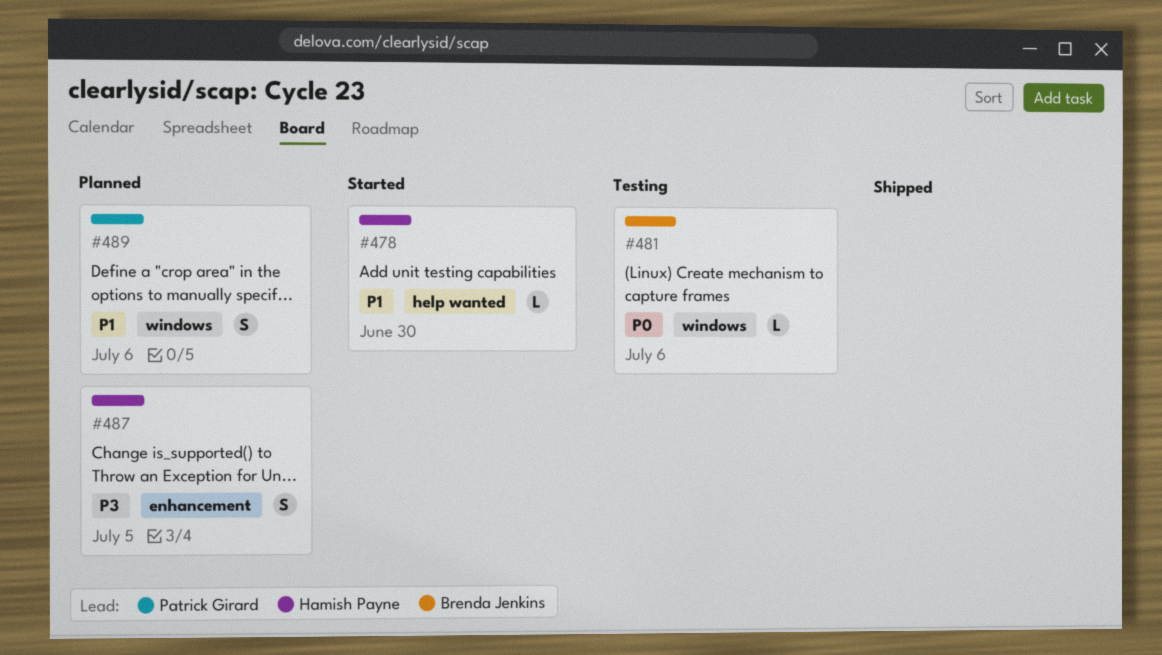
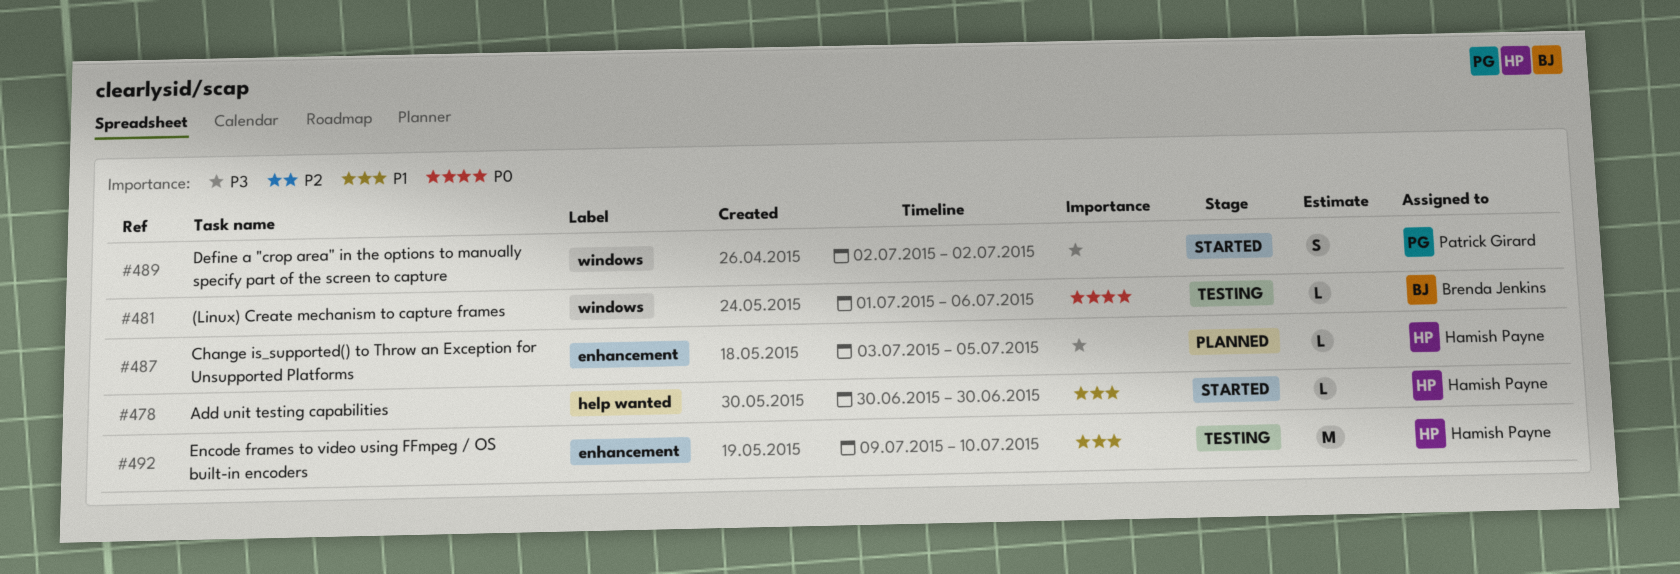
#487, estimate: S -> L
#489, status: Planned -> Started
#489, priority: P1 -> P3
#489, due: Jul 6 -> Jul 2
#492: none -> present

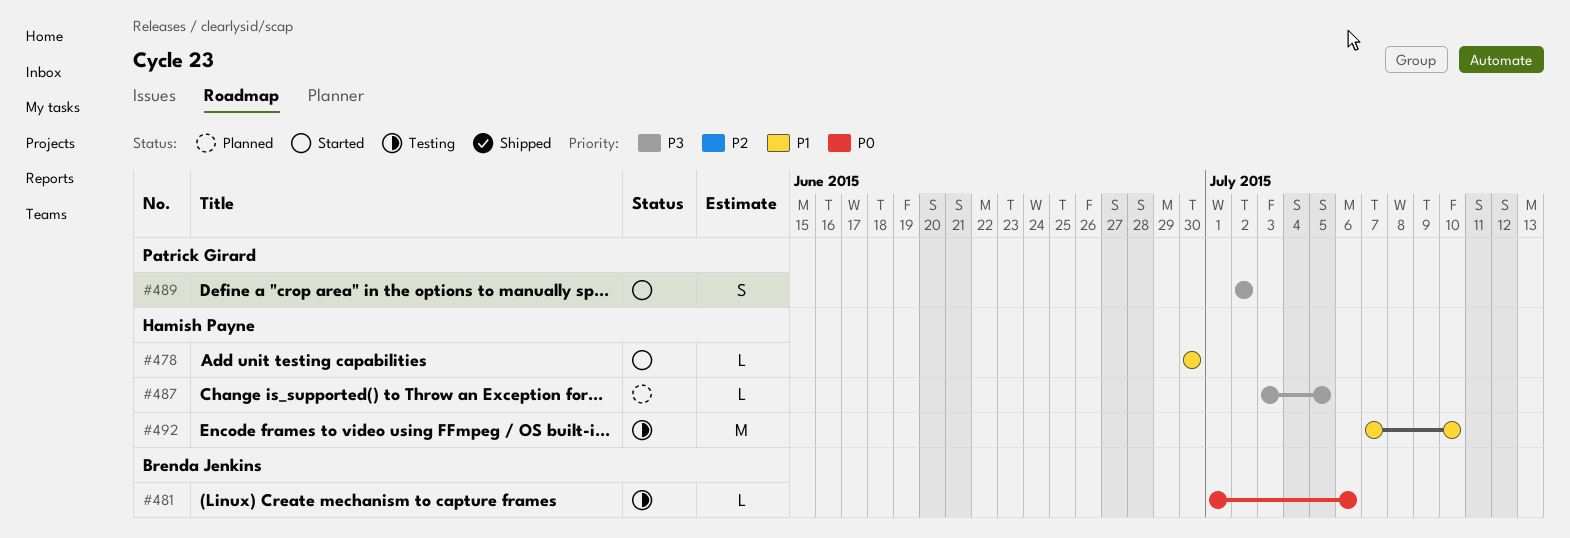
#492, start: Jul 9 -> Jul 7

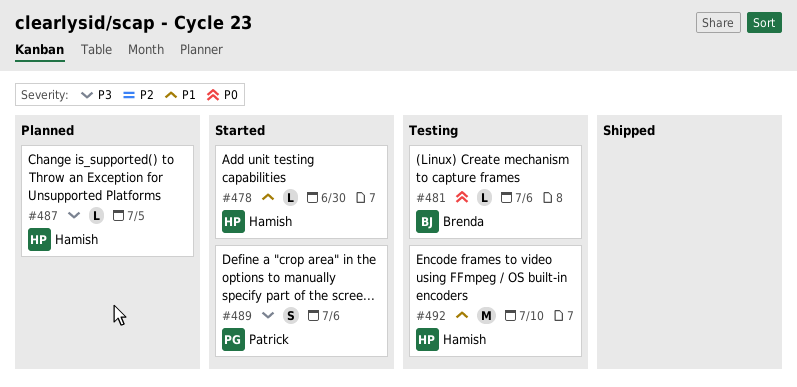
#489, due: Jul 2 -> Jul 6

